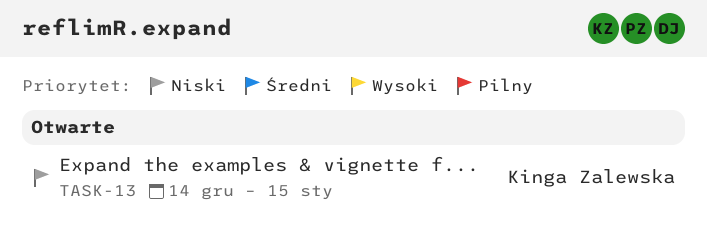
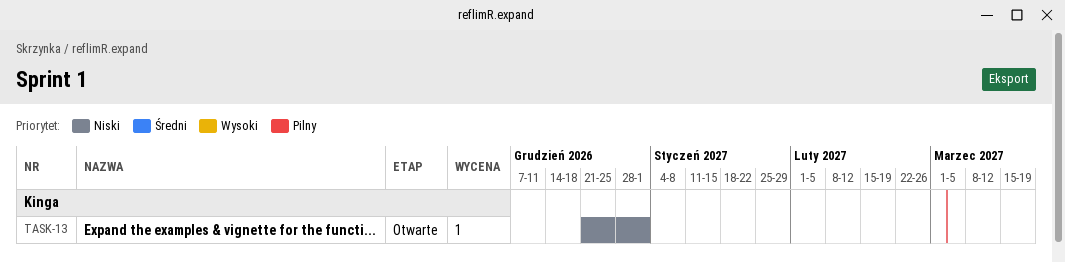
TASK-13, start: Dec 14 -> Dec 21
TASK-13, due: Jan 15 -> Jan 1

